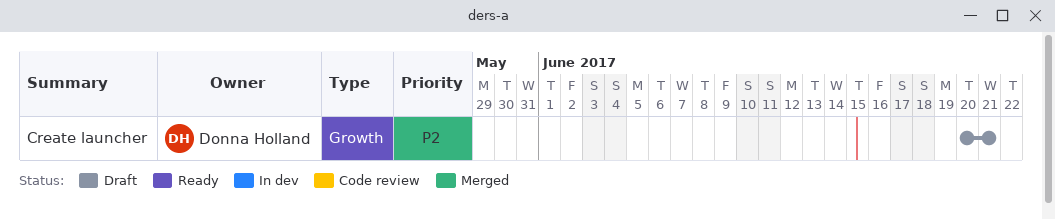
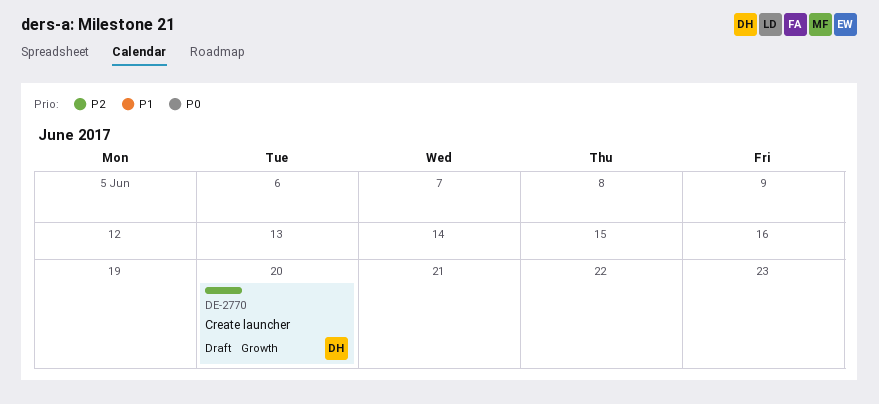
Create launcher, due: Jun 21 -> Jun 20

